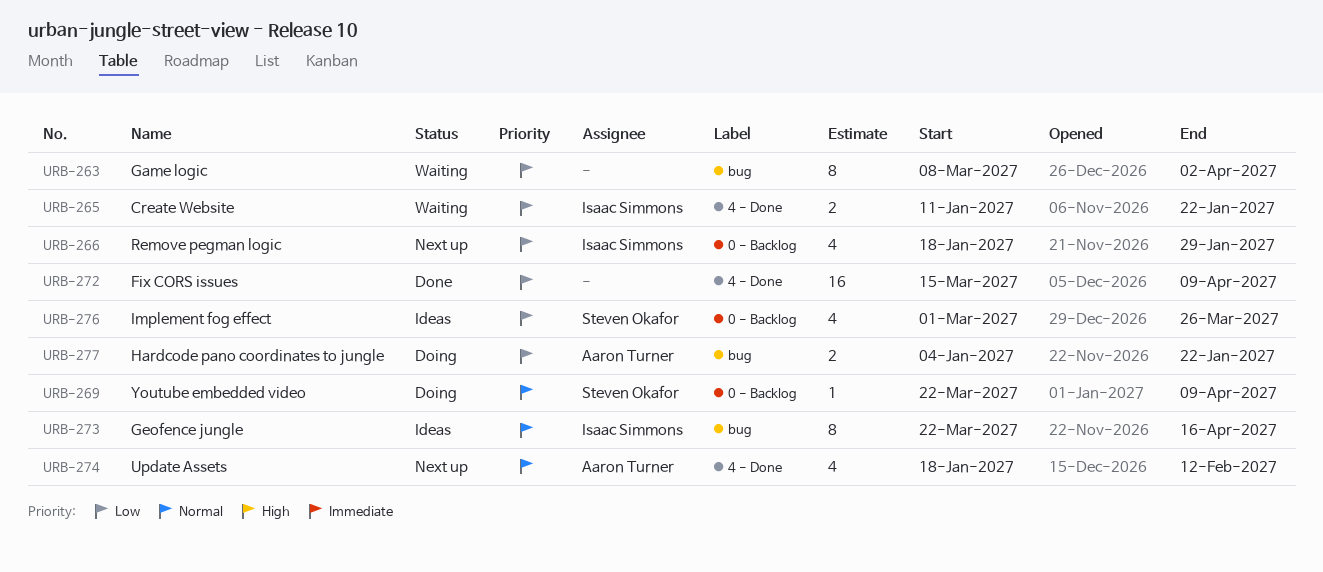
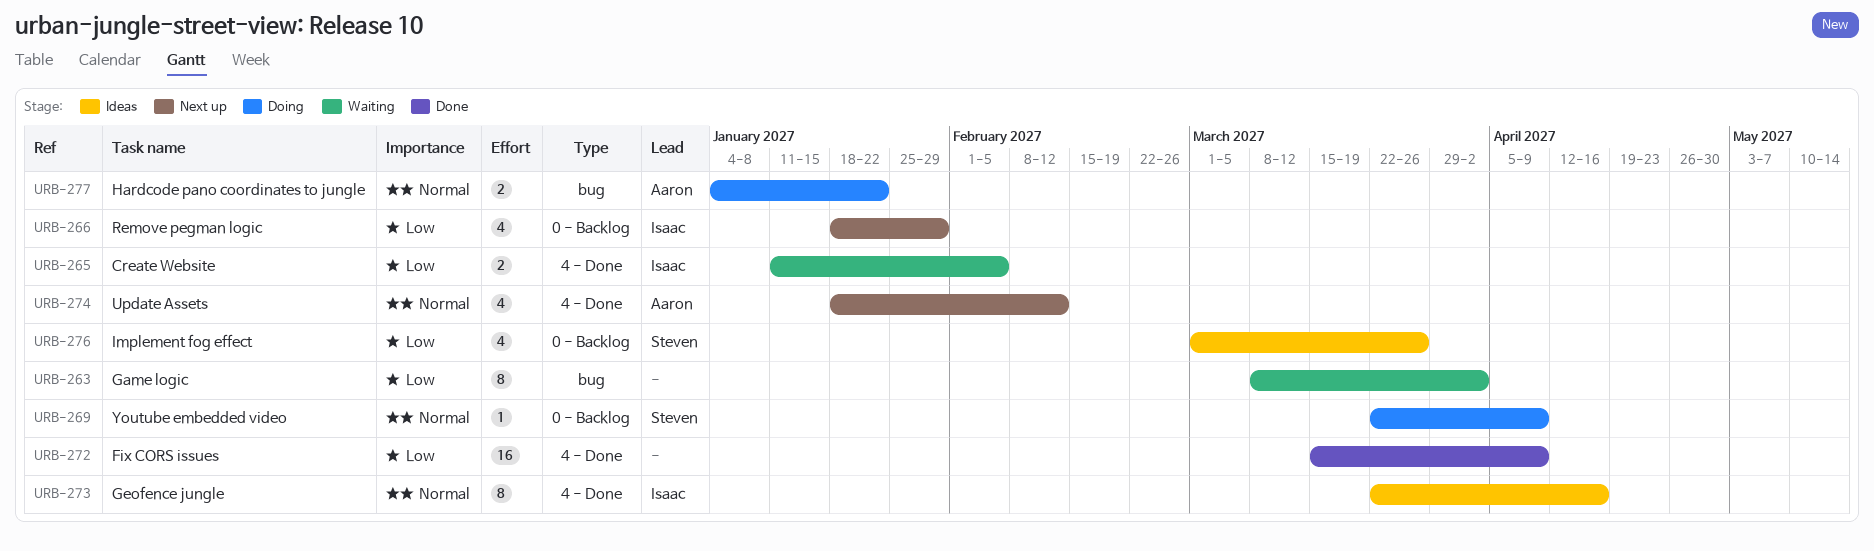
URB-265, due: Jan 22 -> Feb 5
URB-273, label: bug -> 4 - Done
URB-277, priority: Low -> Normal

